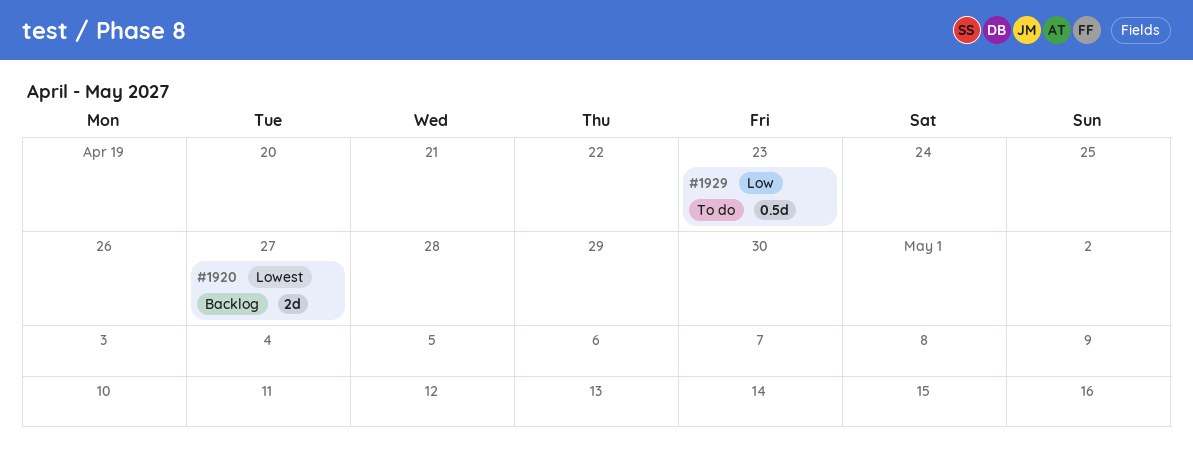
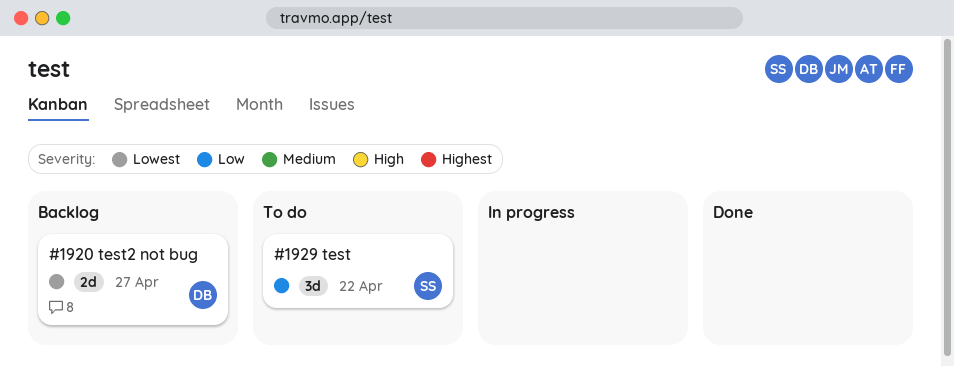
#1929, estimate: 0.5d -> 3d
#1929, due: Apr 23 -> Apr 22

